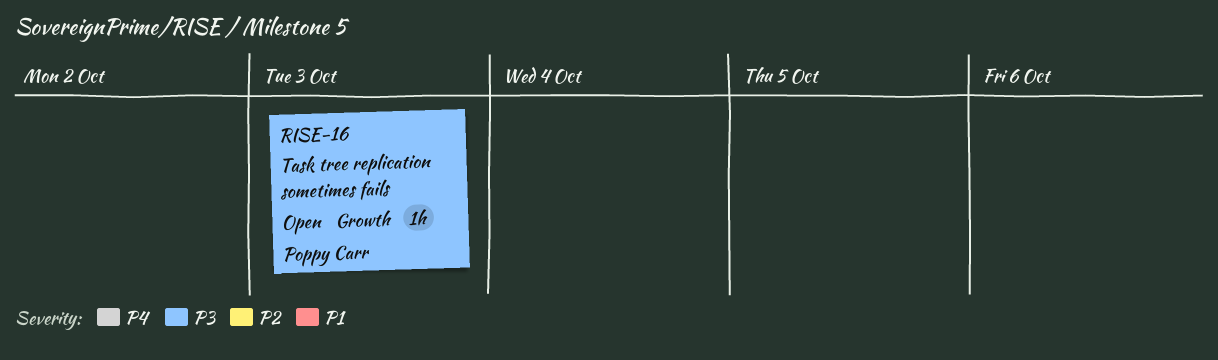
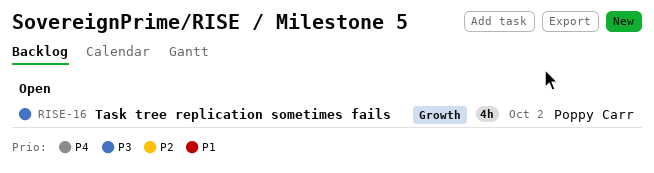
RISE-16, estimate: 1h -> 4h
RISE-16, due: Oct 3 -> Oct 2

